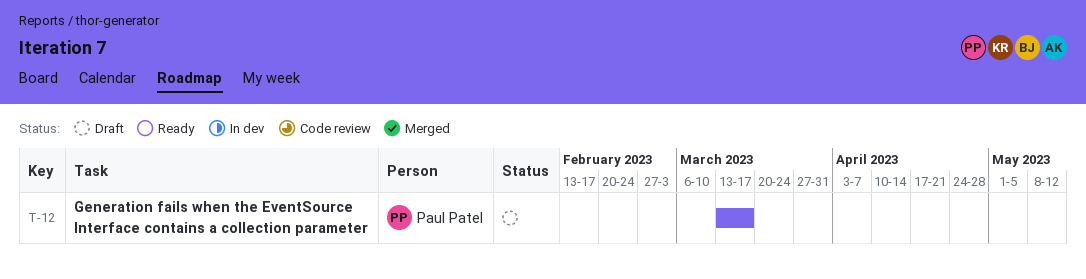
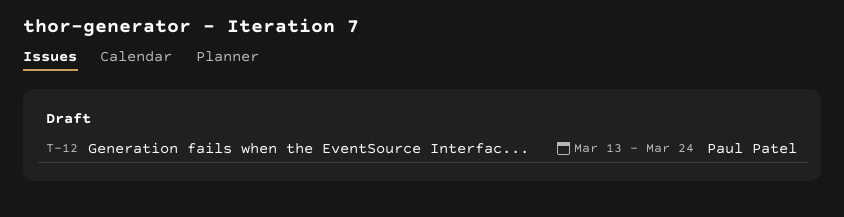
T-12, due: Mar 17 -> Mar 24

